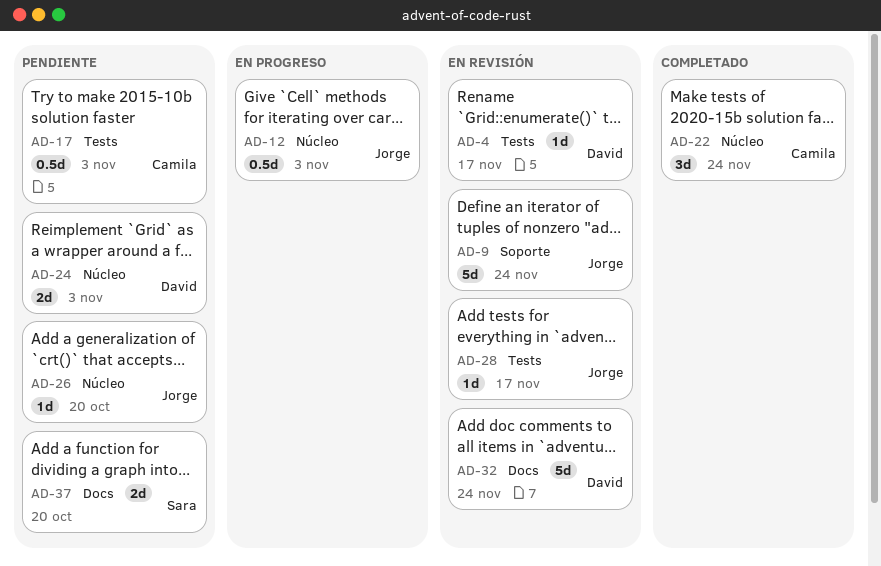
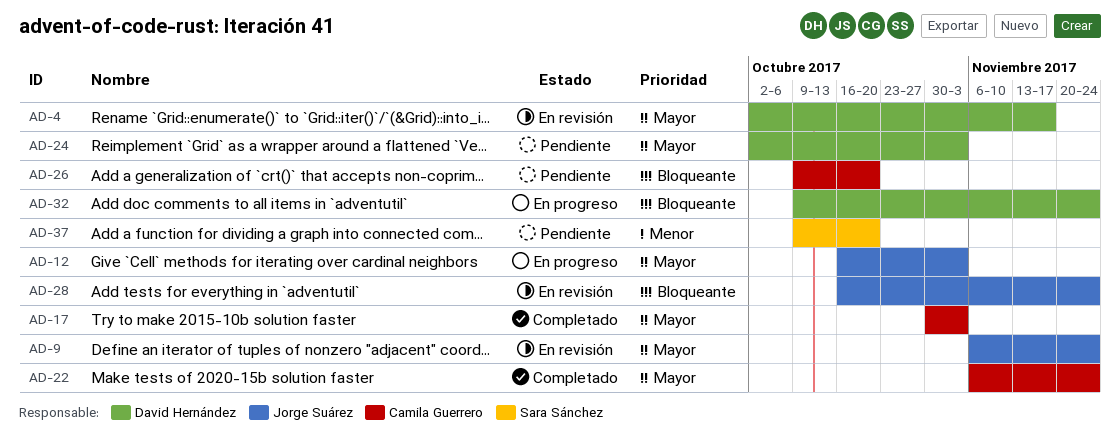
AD-17, status: Pendiente -> Completado
AD-26, owner: Jorge Suárez -> Camila Guerrero
AD-28, due: Nov 17 -> Nov 24
AD-32, status: En revisión -> En progreso

